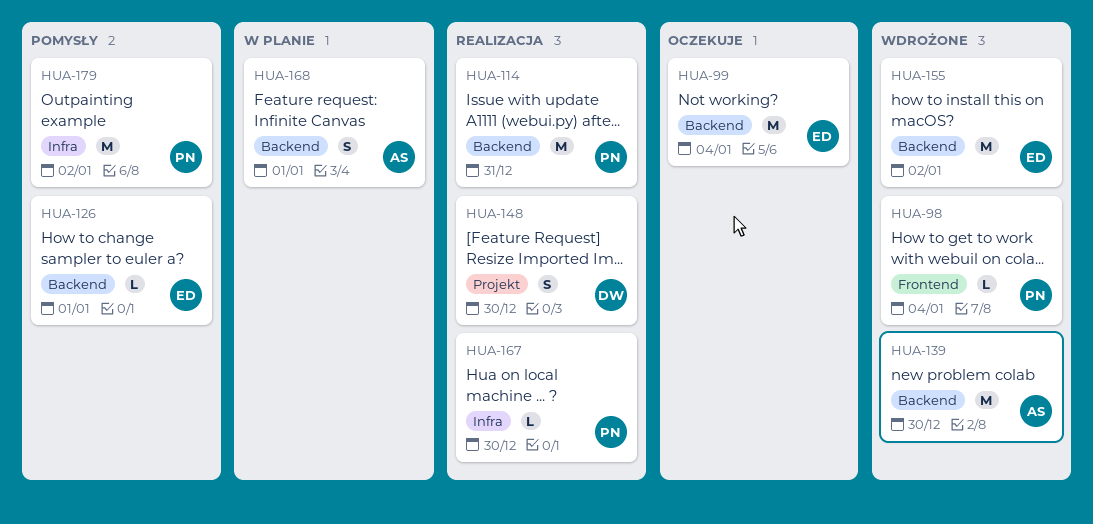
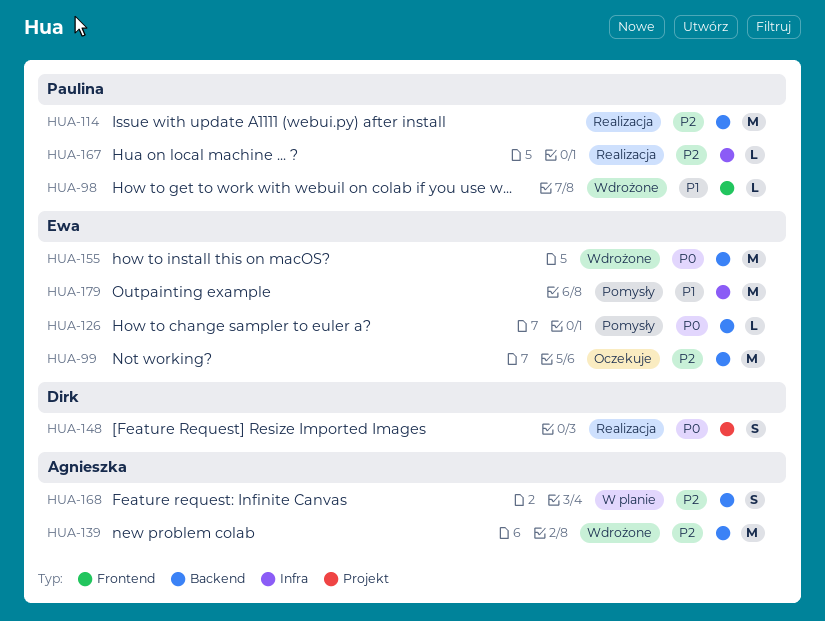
HUA-179, owner: Paulina -> Ewa

